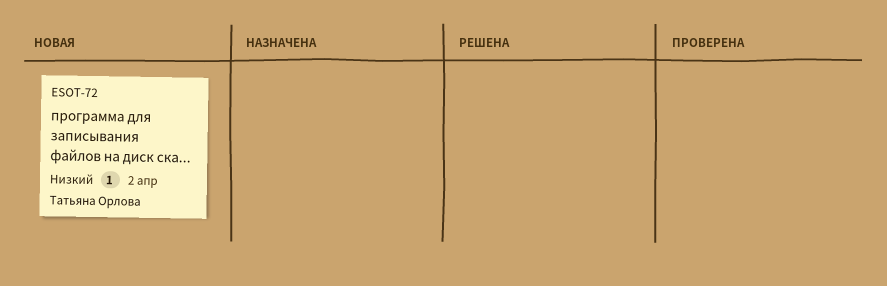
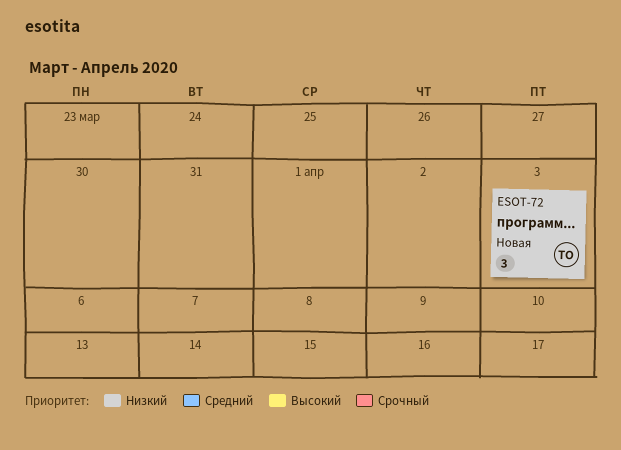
ESOT-72, estimate: 1 -> 3
ESOT-72, due: Apr 2 -> Apr 3

